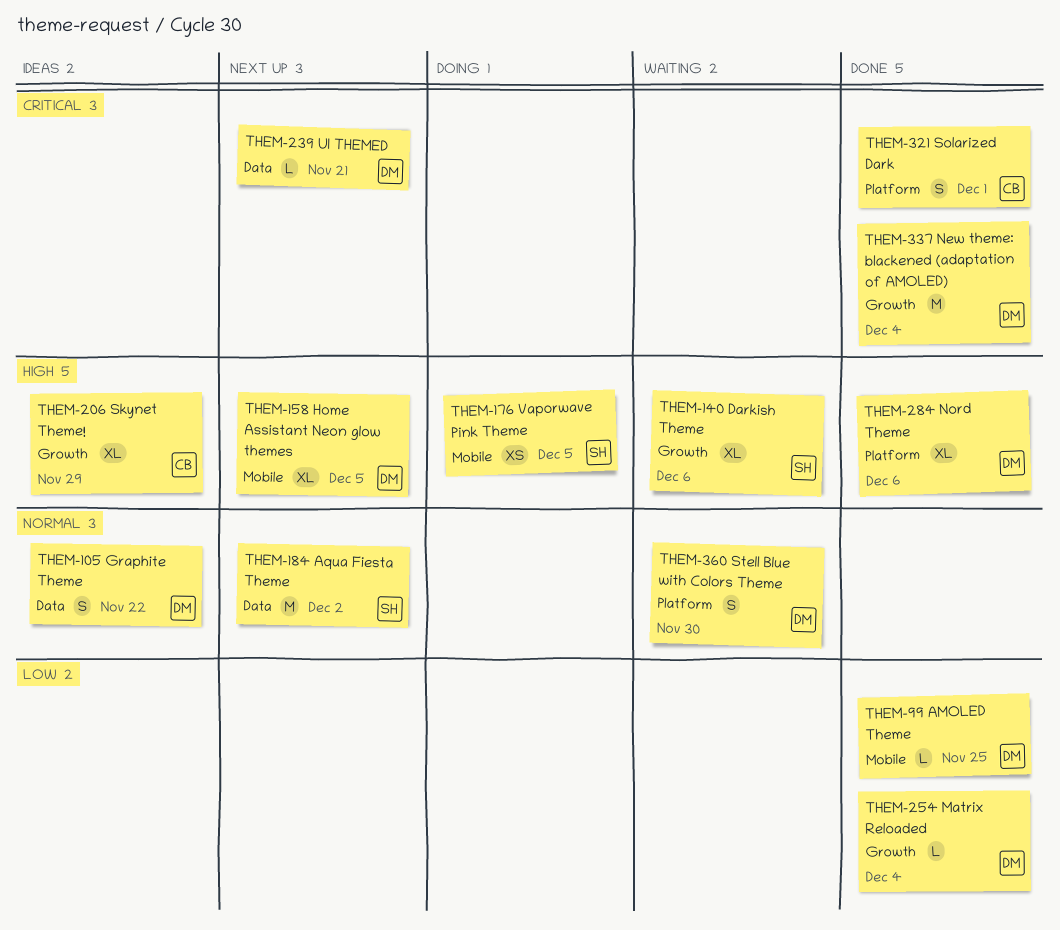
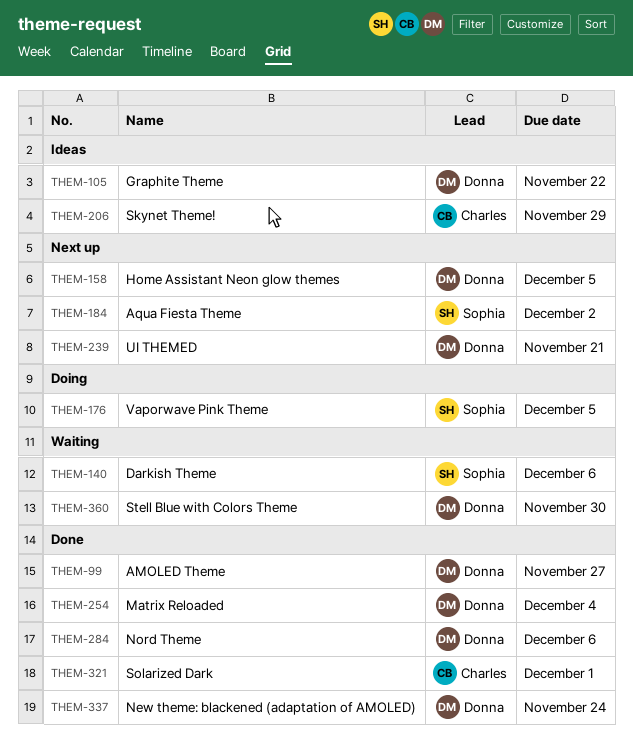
THEM-99, due: Nov 25 -> Nov 27
THEM-337, due: Dec 4 -> Nov 24

